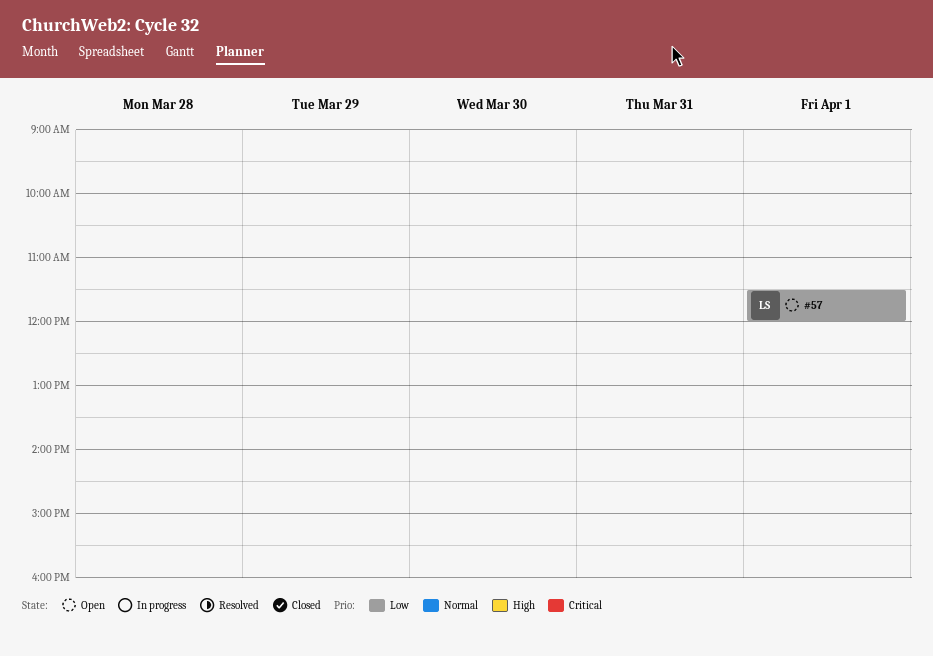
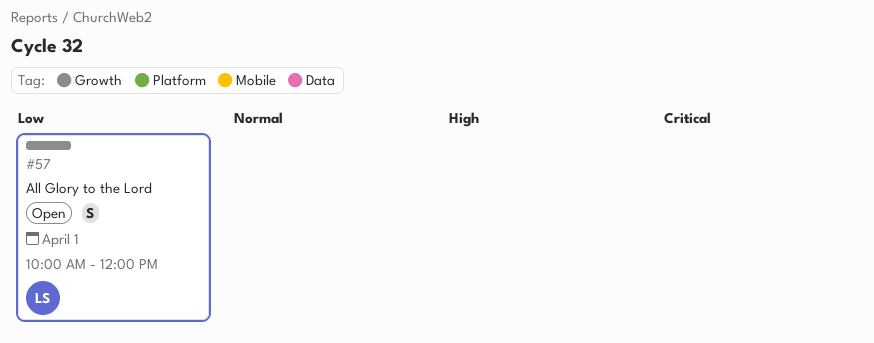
#57, begins: 11:30 -> 10:00

